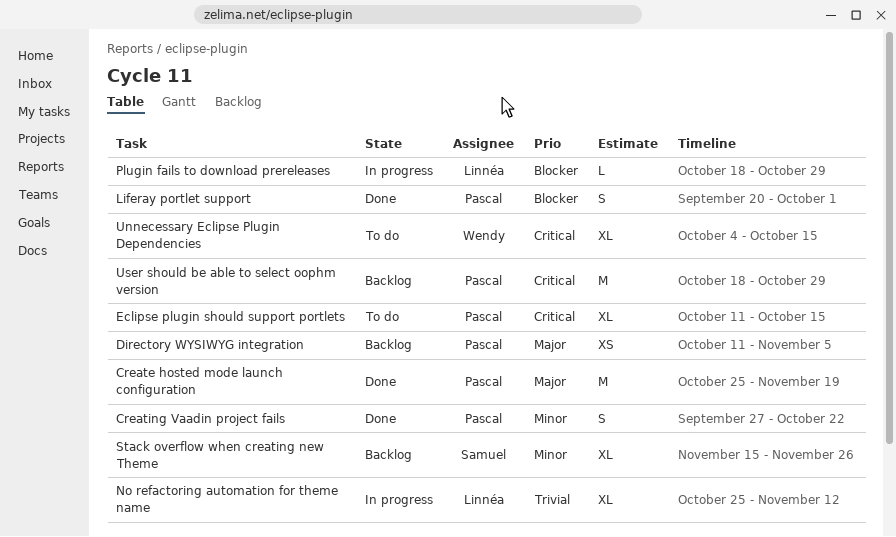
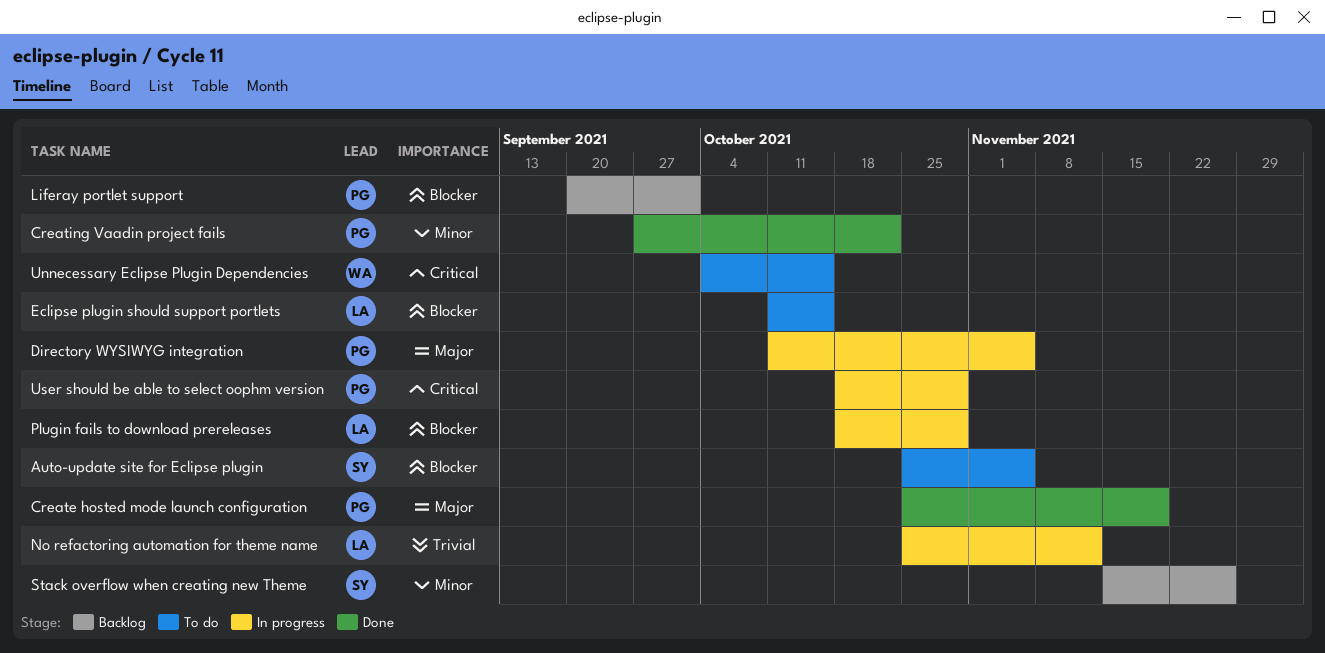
Auto-update site for Eclipse plugin: none -> present
Directory WYSIWYG integration, status: Backlog -> In progress
Eclipse plugin should support portlets, owner: Pascal -> Linnéa
Eclipse plugin should support portlets, priority: Critical -> Blocker
Liferay portlet support, status: Done -> Backlog
User should be able to select oophm version, status: Backlog -> In progress

